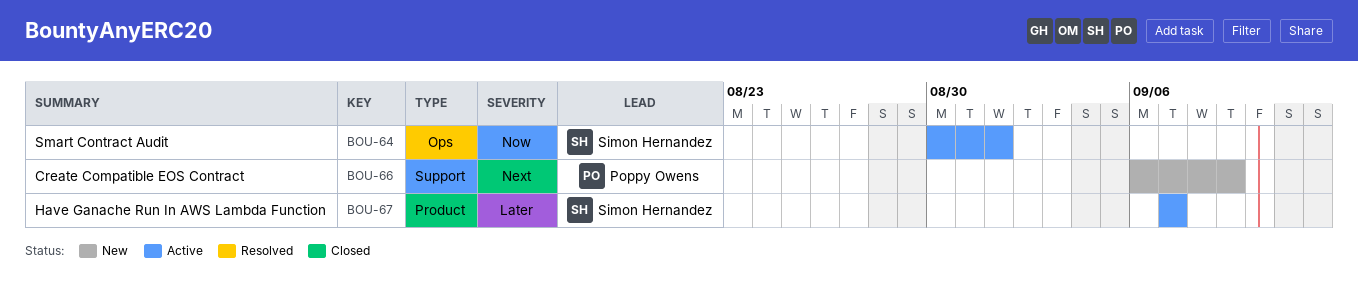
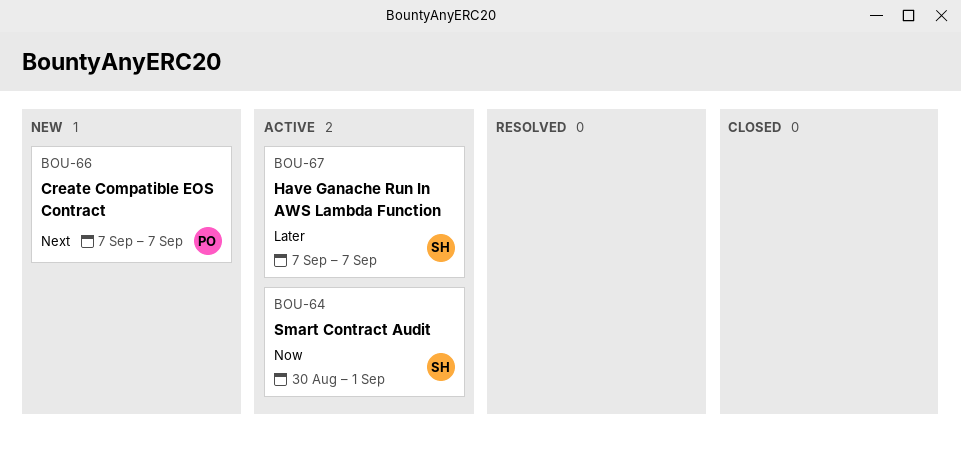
BOU-66, start: Sep 6 -> Sep 7
BOU-66, due: Sep 9 -> Sep 7

